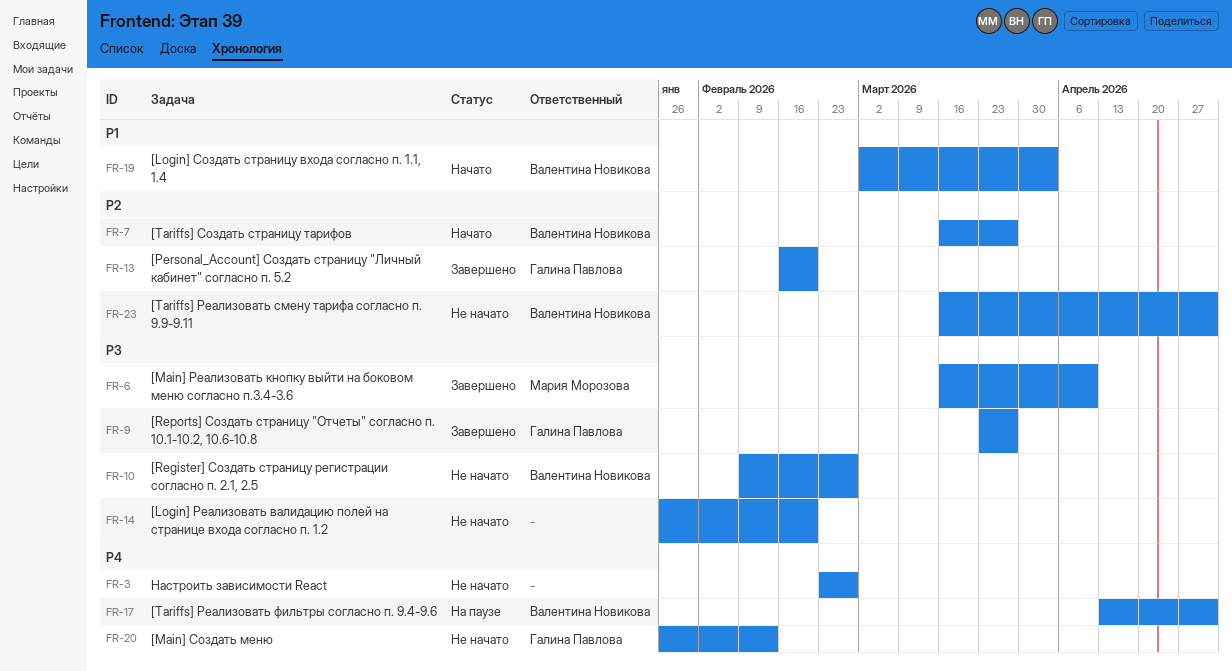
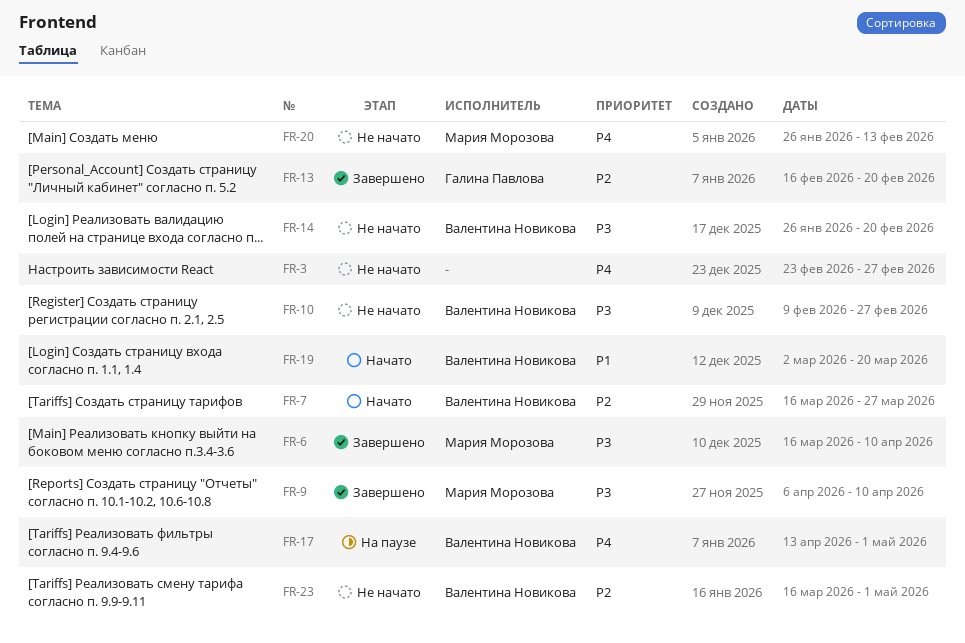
FR-9, owner: Галина Павлова -> Мария Морозова
FR-9, start: Mar 23 -> Apr 6
FR-9, due: Mar 27 -> Apr 10
FR-14, owner: none -> Валентина Новикова
FR-19, due: Apr 3 -> Mar 20
FR-20, owner: Галина Павлова -> Мария Морозова

